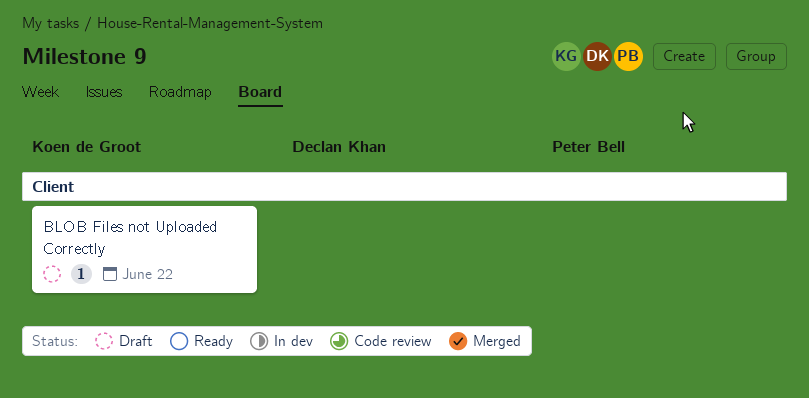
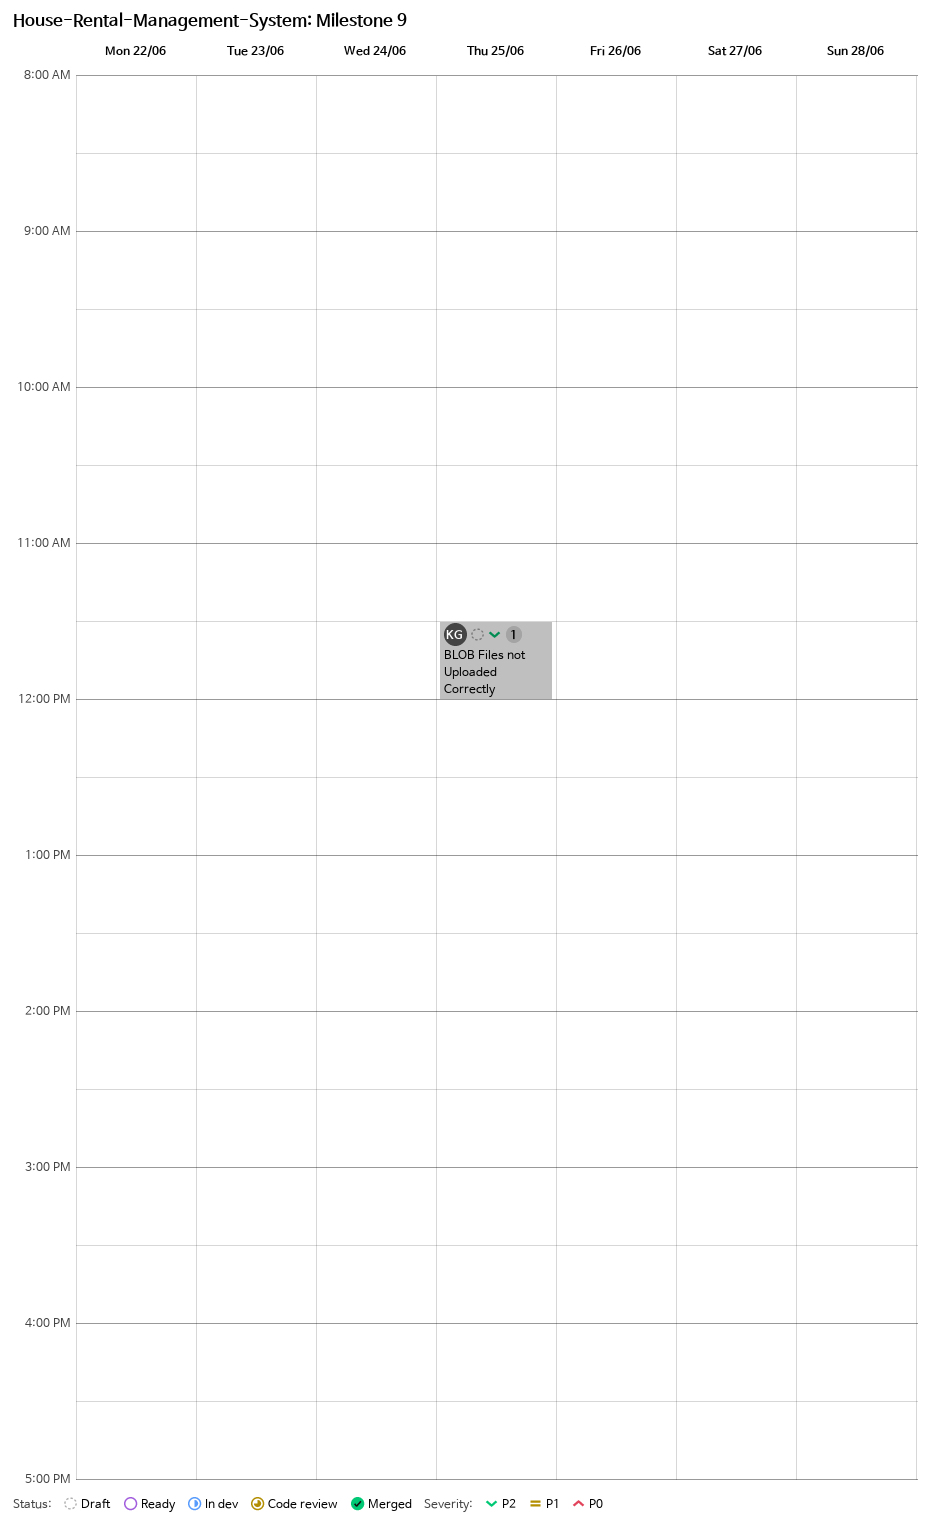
BLOB Files not Uploaded Correctly, day: Jun 22 -> Jun 25

